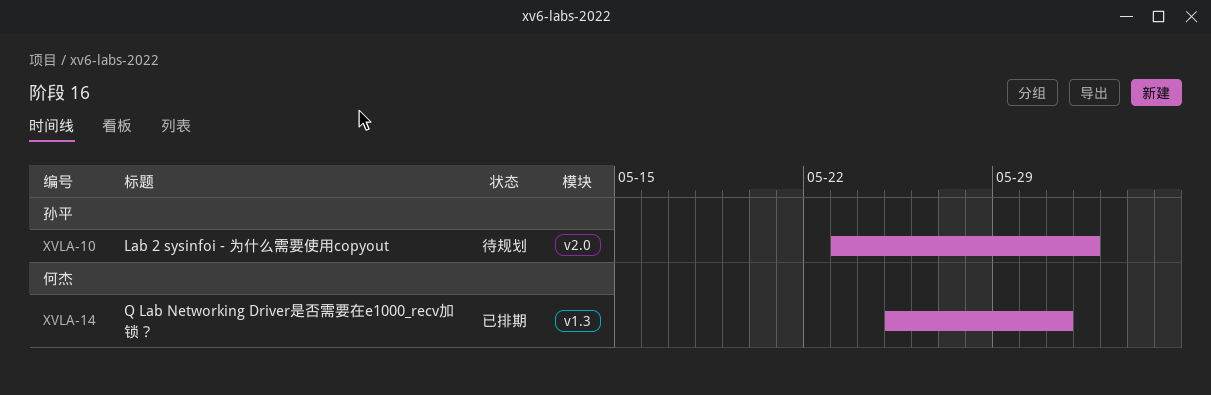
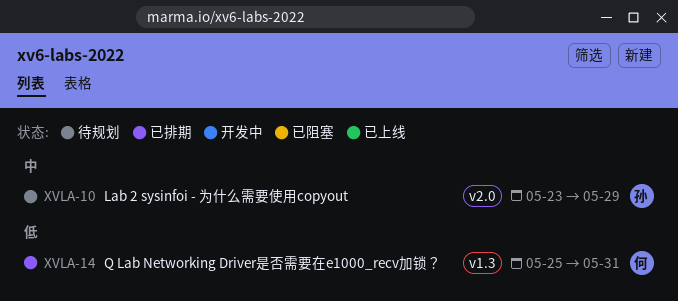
XVLA-10, due: Jun 1 -> May 29

